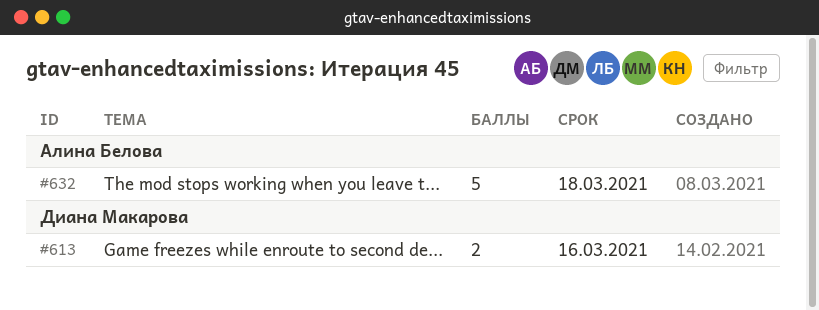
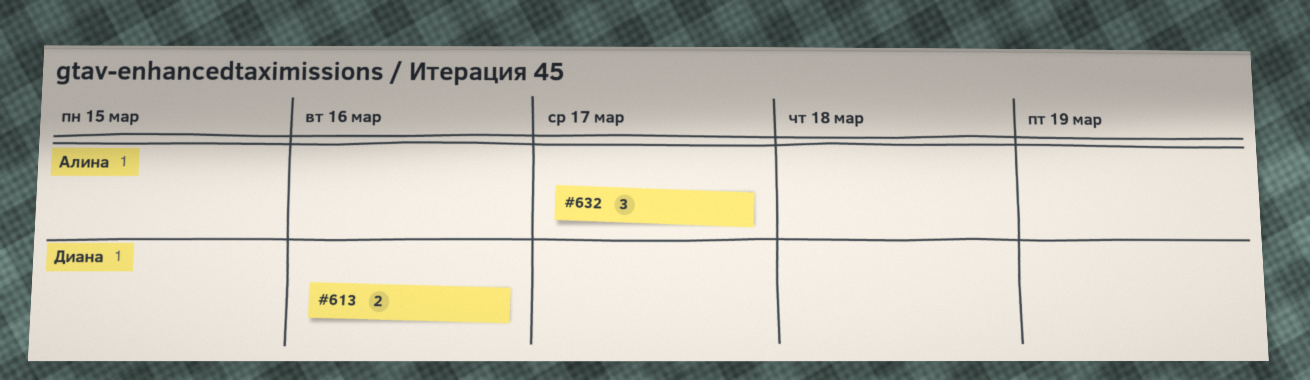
#632, estimate: 5 -> 3
#632, due: Mar 18 -> Mar 17

